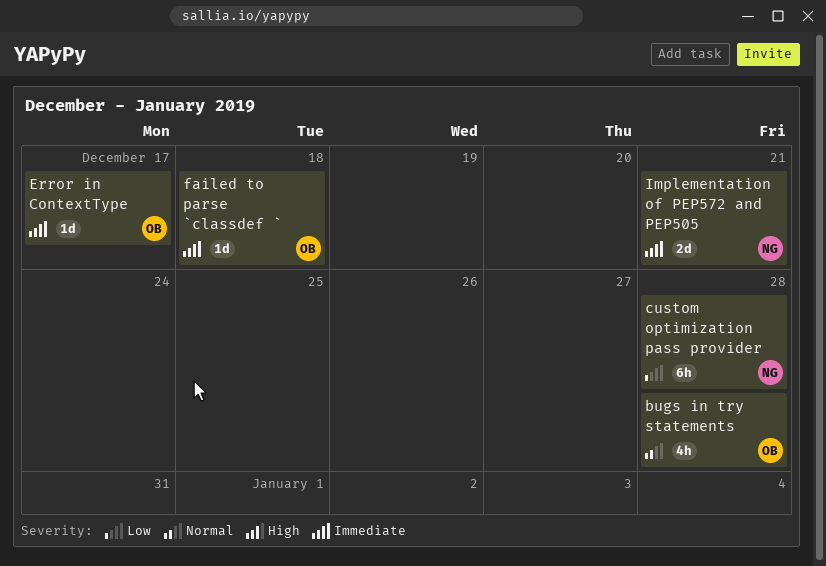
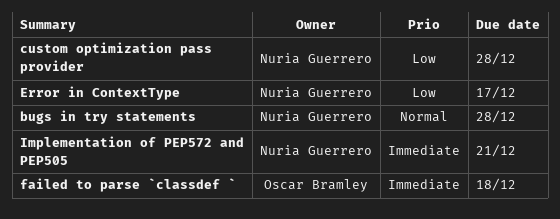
bugs in try statements, owner: Oscar Bramley -> Nuria Guerrero
Error in ContextType, owner: Oscar Bramley -> Nuria Guerrero
Error in ContextType, priority: Immediate -> Low

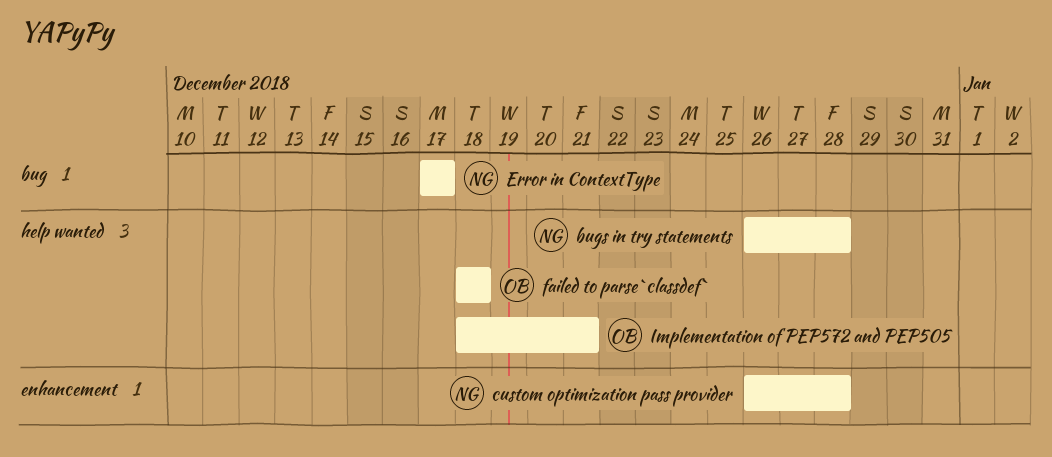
Implementation of PEP572 and PEP505, owner: Nuria Guerrero -> Oscar Bramley

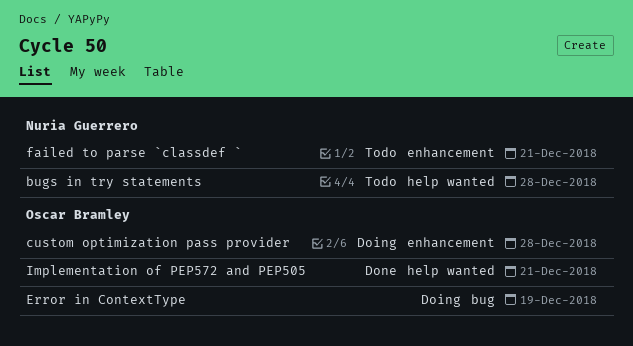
custom optimization pass provider, owner: Nuria Guerrero -> Oscar Bramley
Error in ContextType, owner: Nuria Guerrero -> Oscar Bramley
Error in ContextType, due: Dec 17 -> Dec 19
failed to parse `classdef `, owner: Oscar Bramley -> Nuria Guerrero
failed to parse `classdef `, label: help wanted -> enhancement
failed to parse `classdef `, due: Dec 18 -> Dec 21

